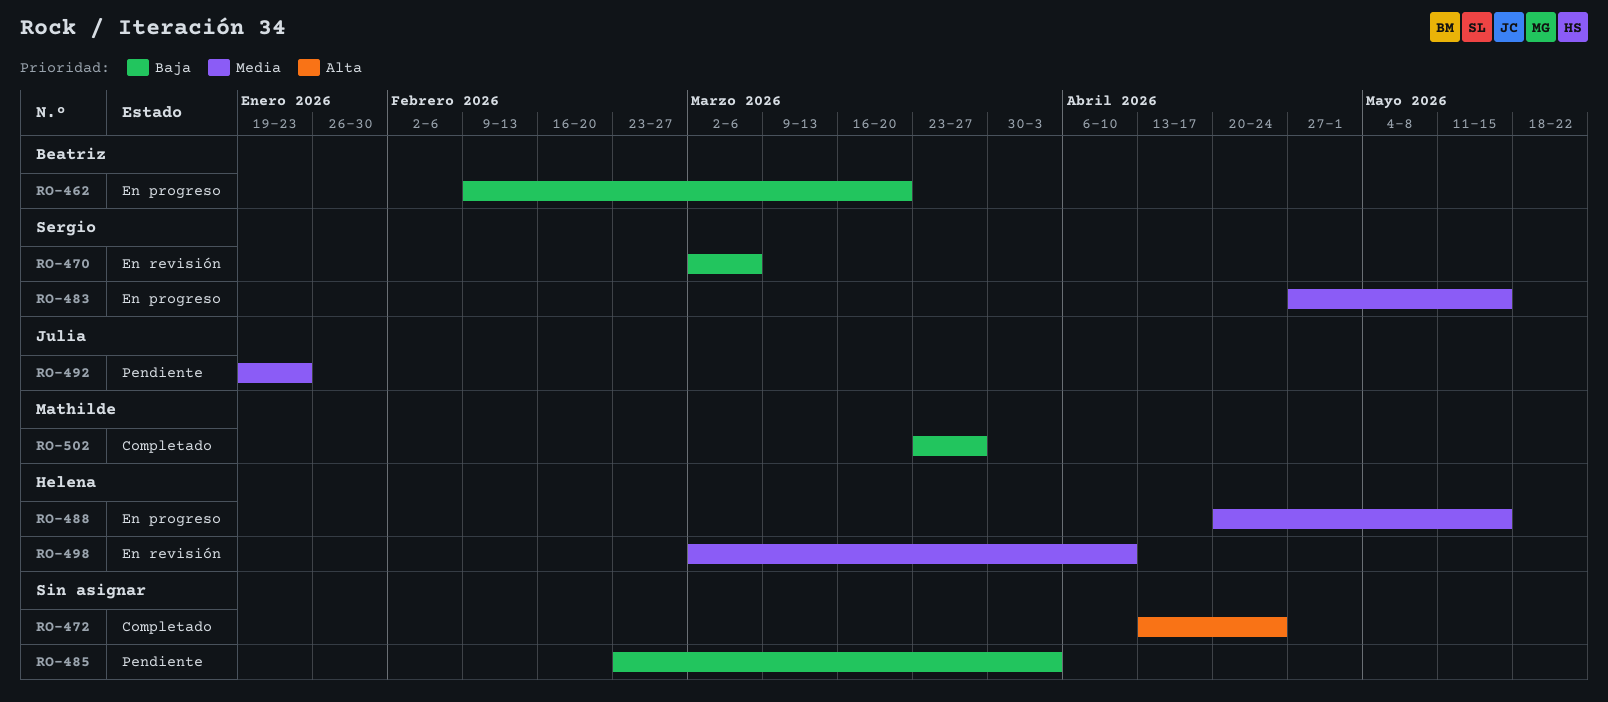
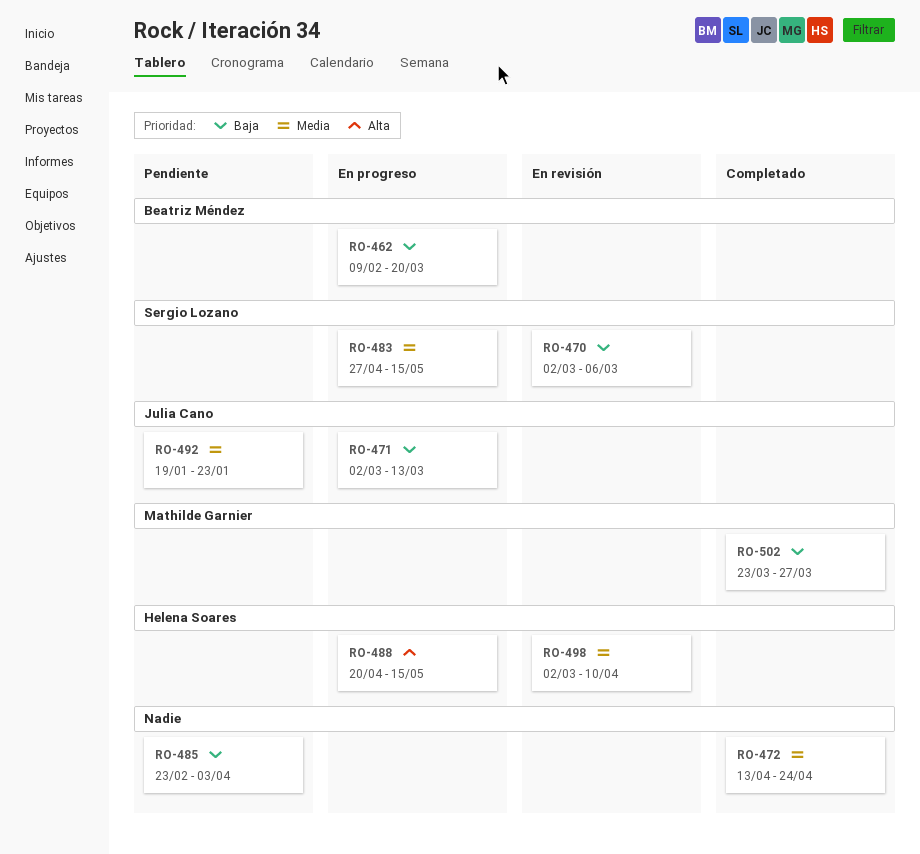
RO-471: none -> present
RO-472, priority: Alta -> Media
RO-488, priority: Media -> Alta

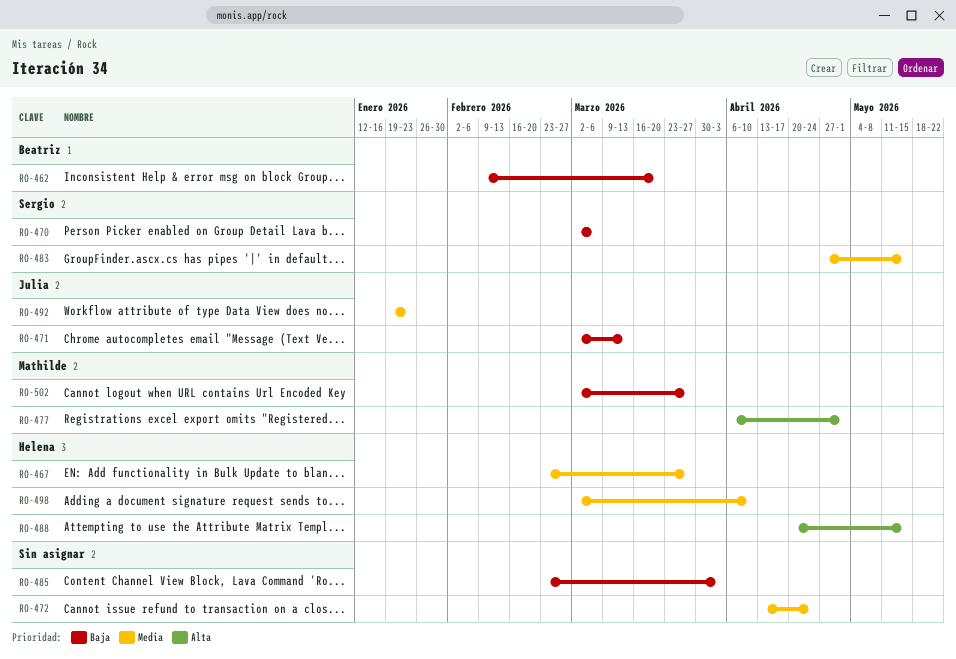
RO-467: none -> present
RO-477: none -> present
RO-502, start: Mar 23 -> Mar 2

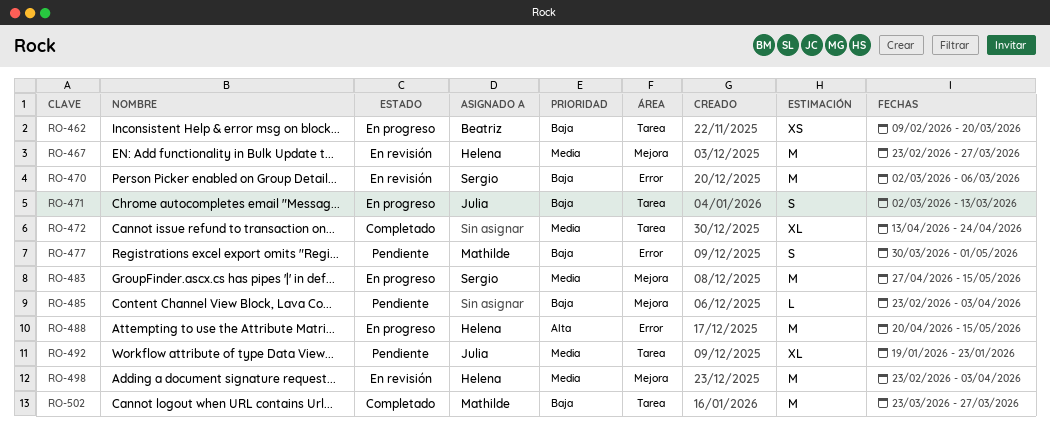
RO-477, priority: Alta -> Baja
RO-477, start: Apr 6 -> Mar 30
RO-498, start: Mar 2 -> Feb 23
RO-498, due: Apr 10 -> Apr 3
RO-502, start: Mar 2 -> Mar 23

